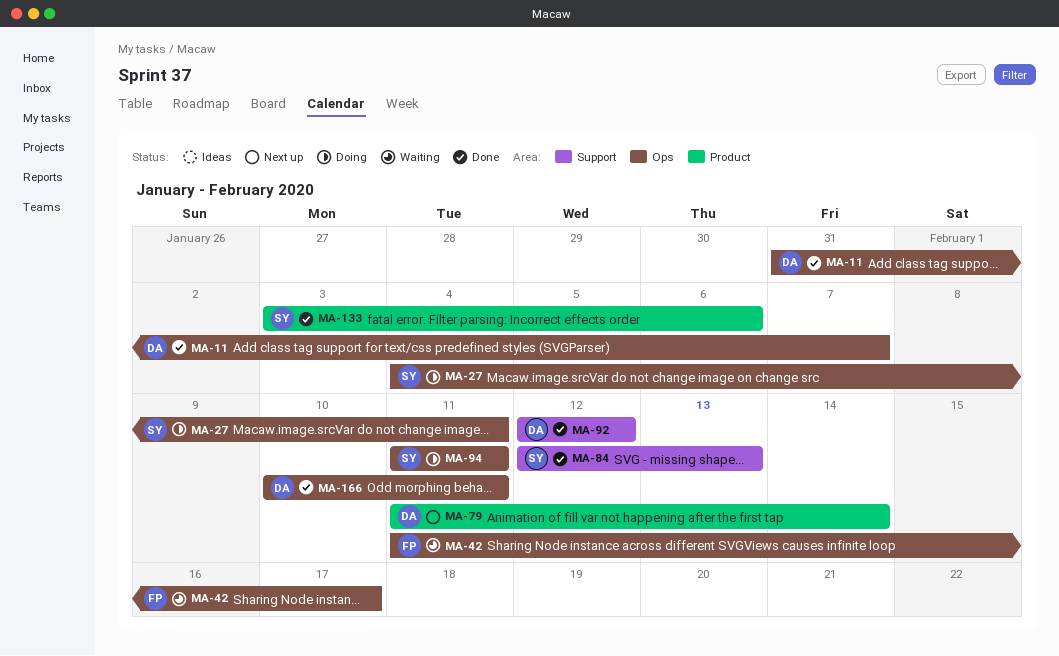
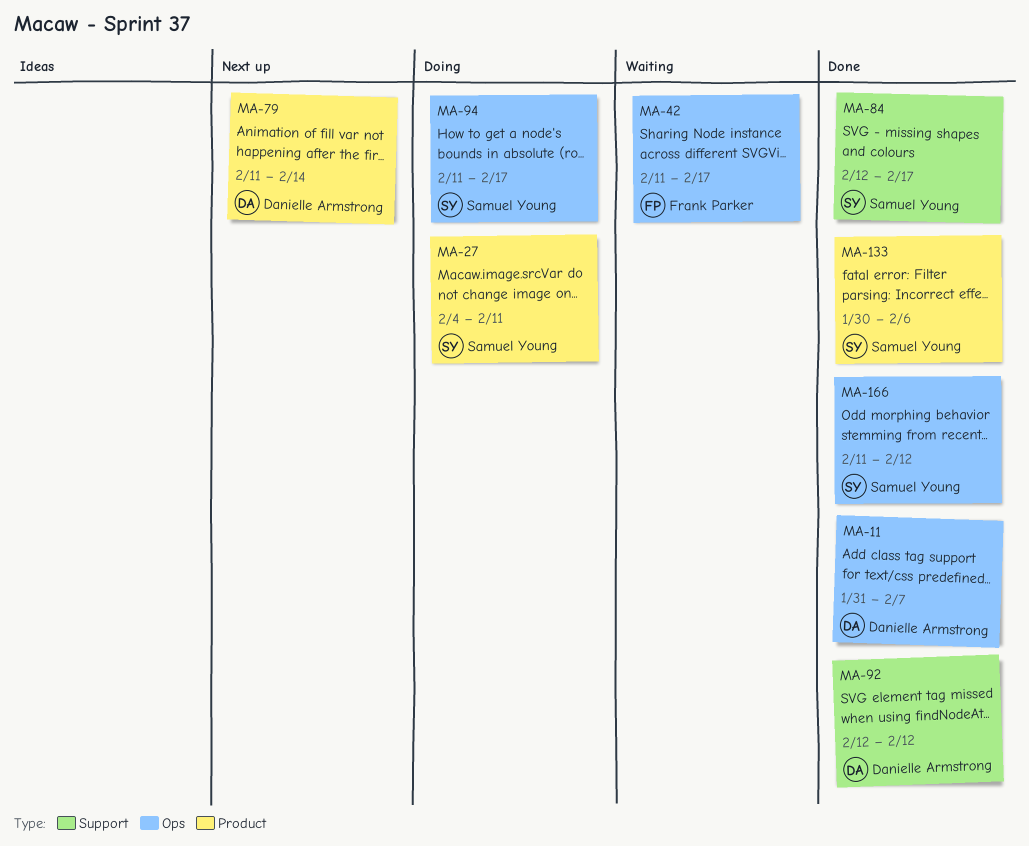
MA-27, label: Ops -> Product
MA-84, due: Feb 13 -> Feb 17
MA-94, due: Feb 11 -> Feb 17
MA-133, start: Feb 3 -> Jan 30
MA-166, owner: Danielle Armstrong -> Samuel Young
MA-166, start: Feb 10 -> Feb 11
MA-166, due: Feb 11 -> Feb 12

